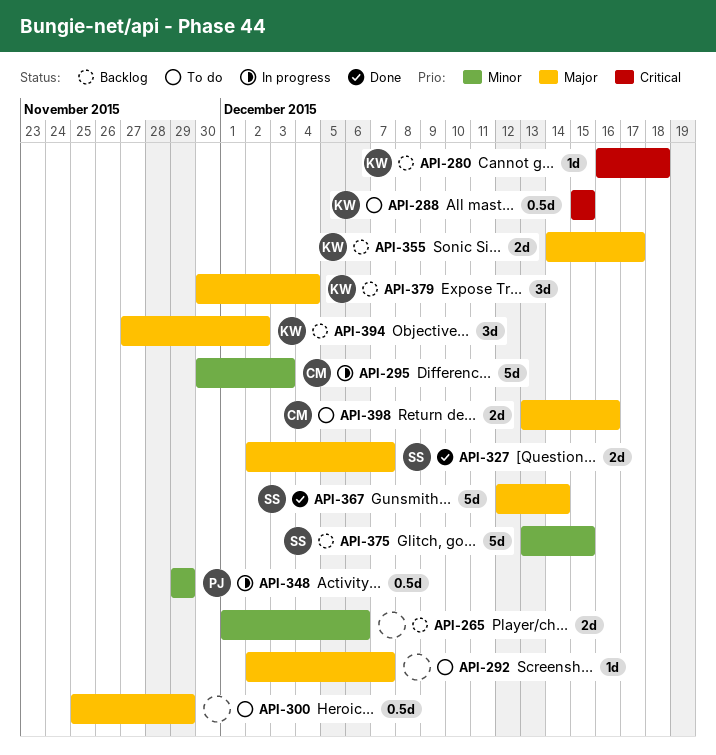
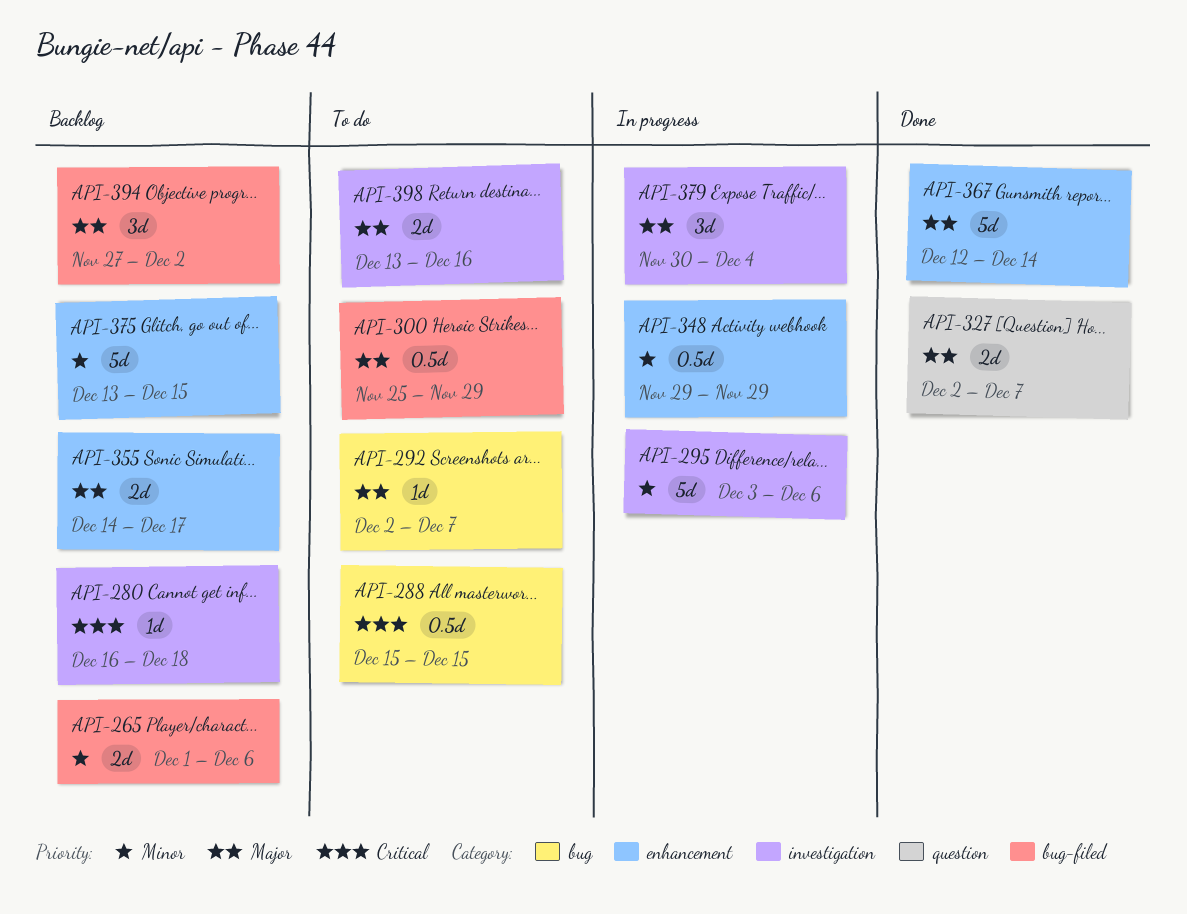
API-295, start: Nov 30 -> Dec 3
API-295, due: Dec 3 -> Dec 6
API-379, status: Backlog -> In progress

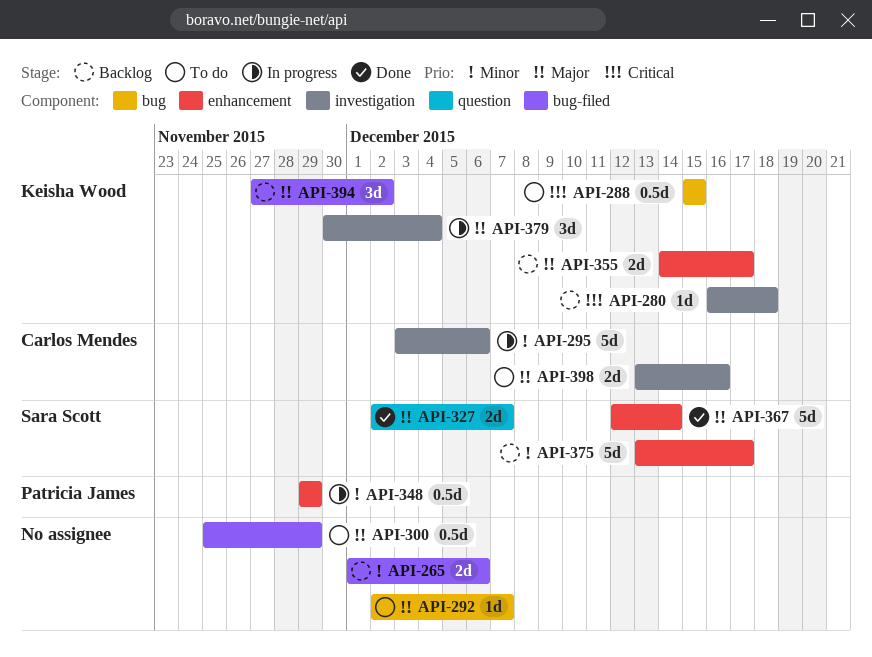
API-375, due: Dec 15 -> Dec 17

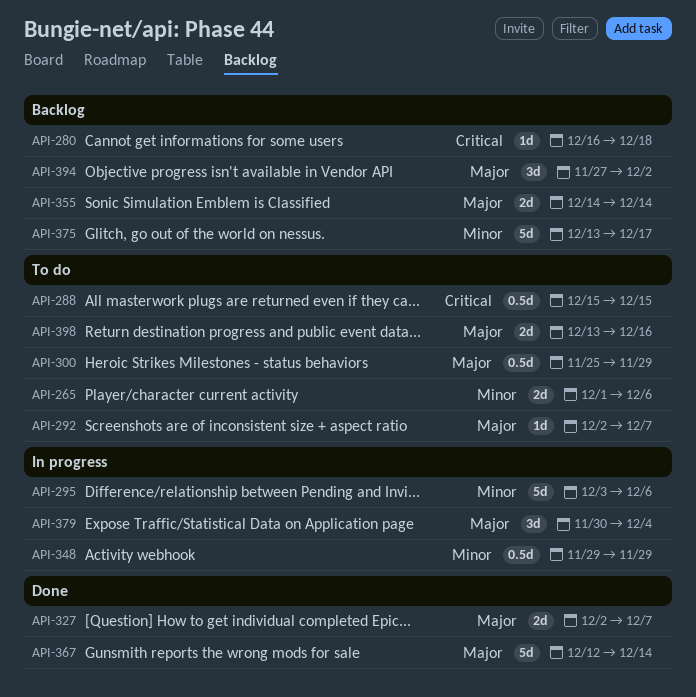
API-265, status: Backlog -> To do
API-355, due: Dec 17 -> Dec 14

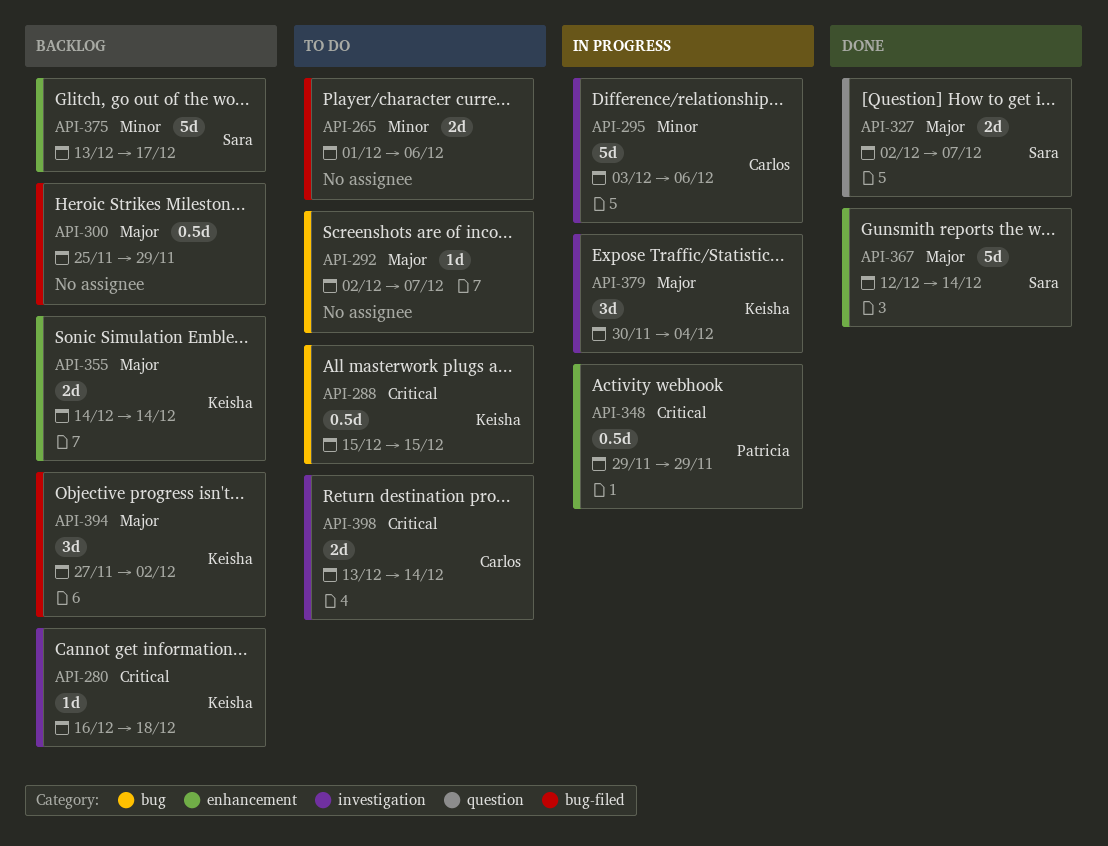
API-300, status: To do -> Backlog
API-348, priority: Minor -> Critical
API-398, priority: Major -> Critical
API-398, due: Dec 16 -> Dec 14

